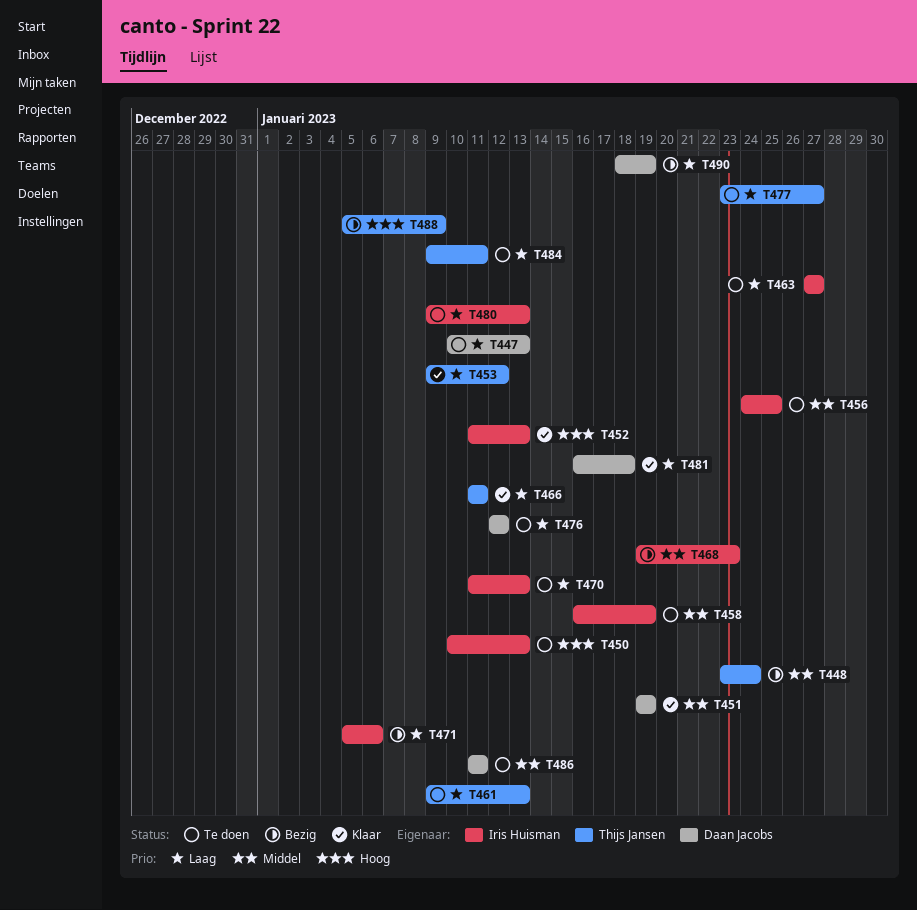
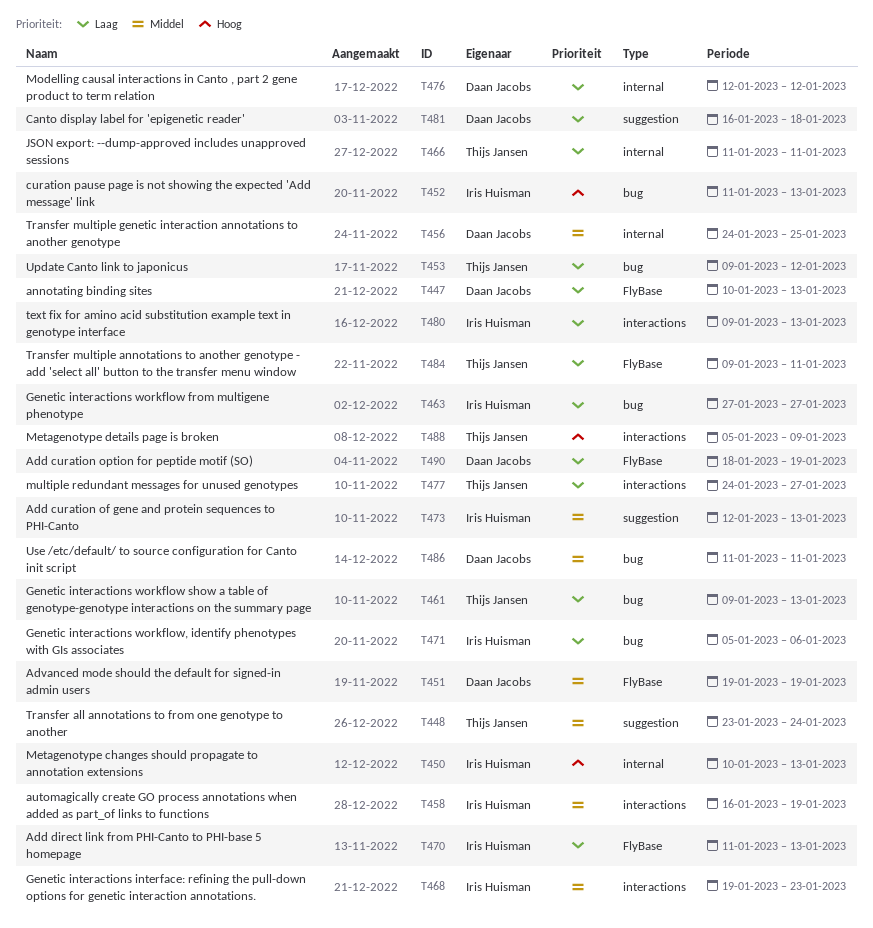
T456, owner: Iris Huisman -> Daan Jacobs
T473: none -> present
T477, start: Jan 23 -> Jan 24

